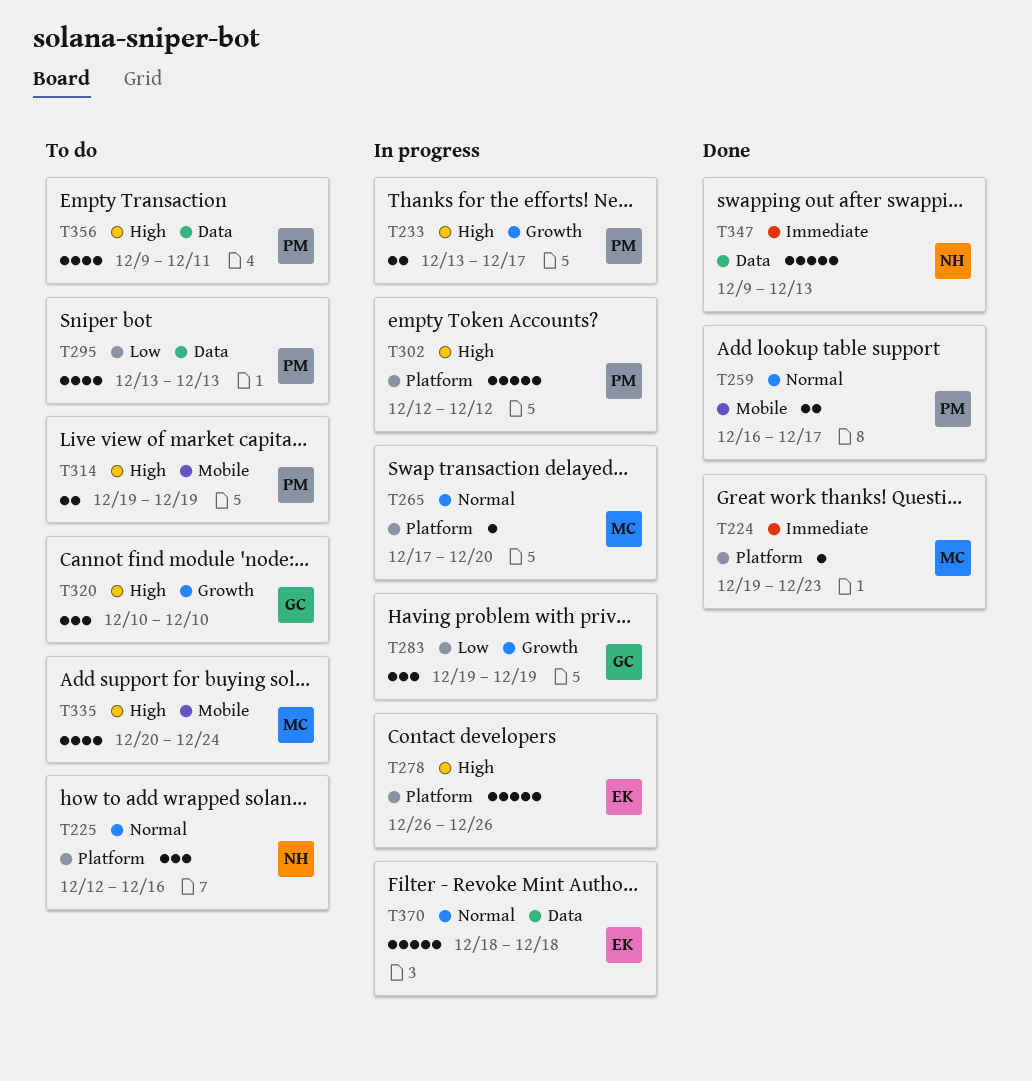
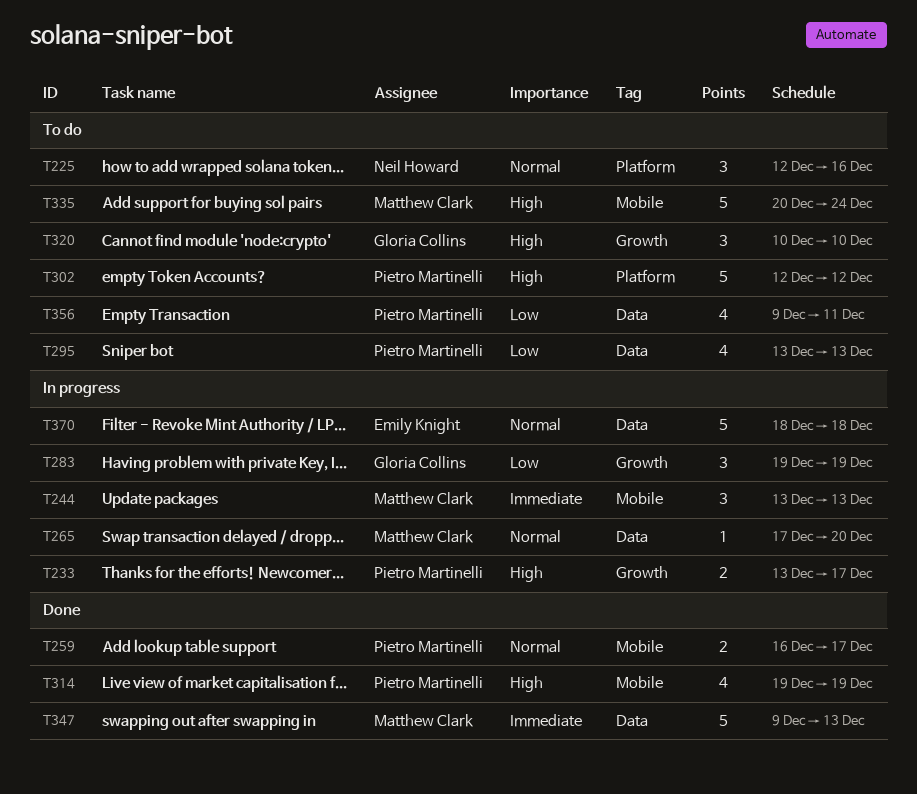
T224: present -> none
T244: none -> present
T265, label: Platform -> Data
T278: present -> none
T302, status: In progress -> To do
T314, status: To do -> Done
T314, estimate: 2 -> 4
T335, estimate: 4 -> 5
T347, owner: Neil Howard -> Matthew Clark
T356, priority: High -> Low

